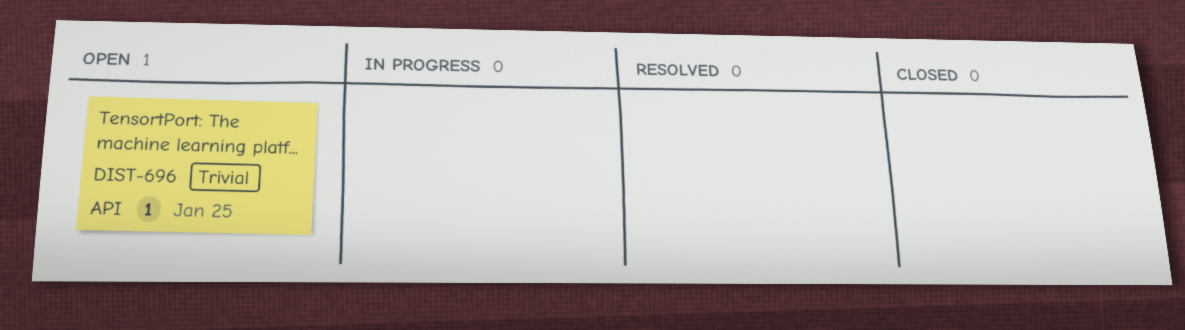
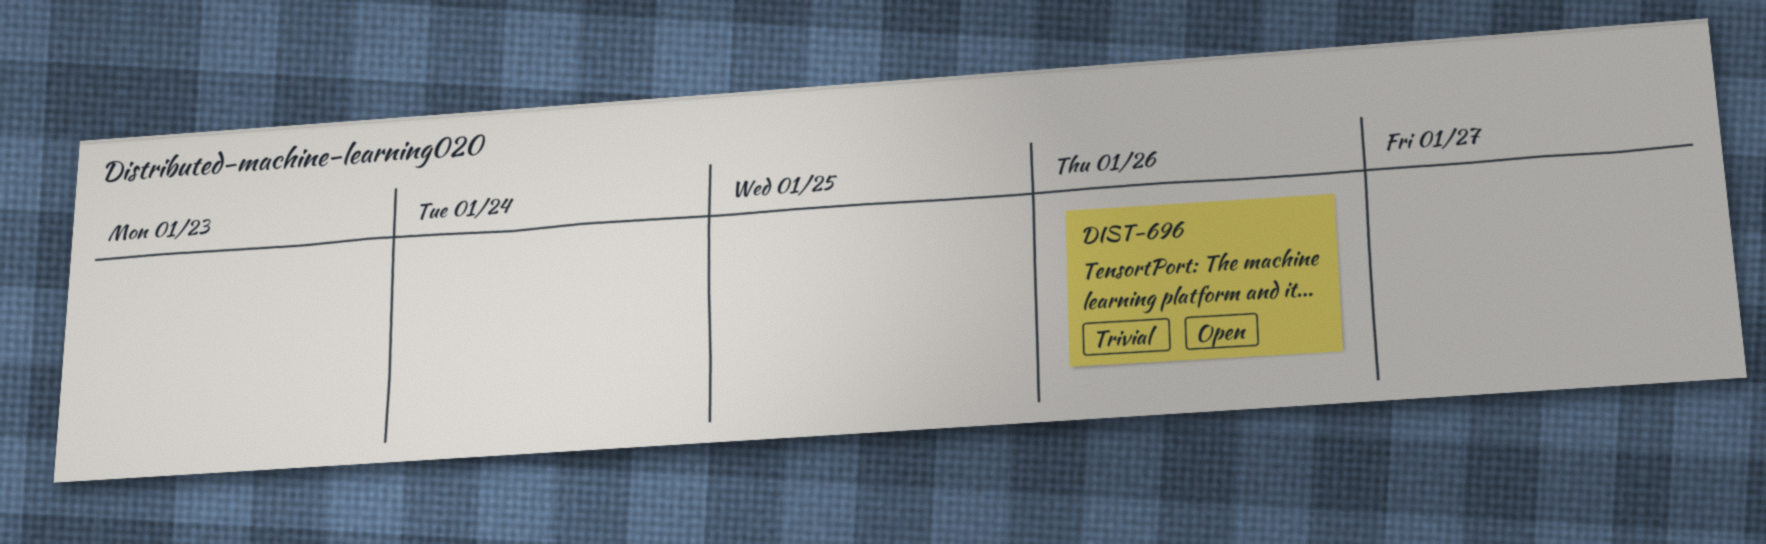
DIST-696, due: Jan 25 -> Jan 26

